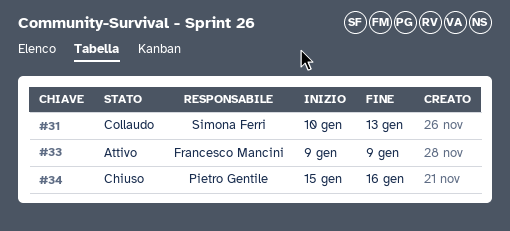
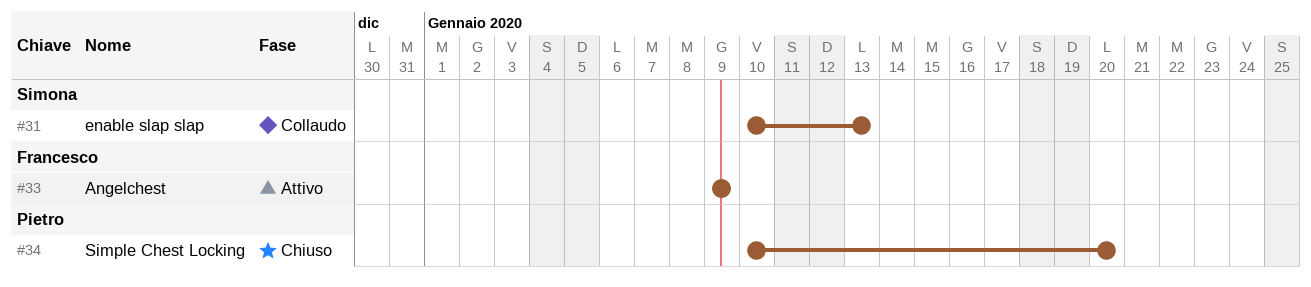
#34, start: Jan 15 -> Jan 10
#34, due: Jan 16 -> Jan 20

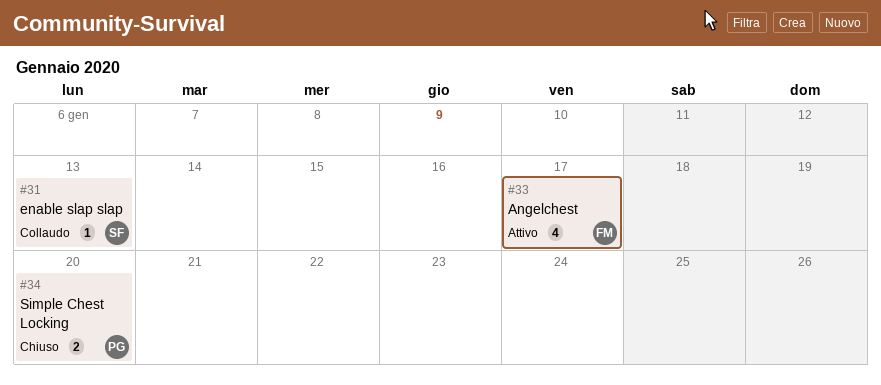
#33, due: Jan 9 -> Jan 17

